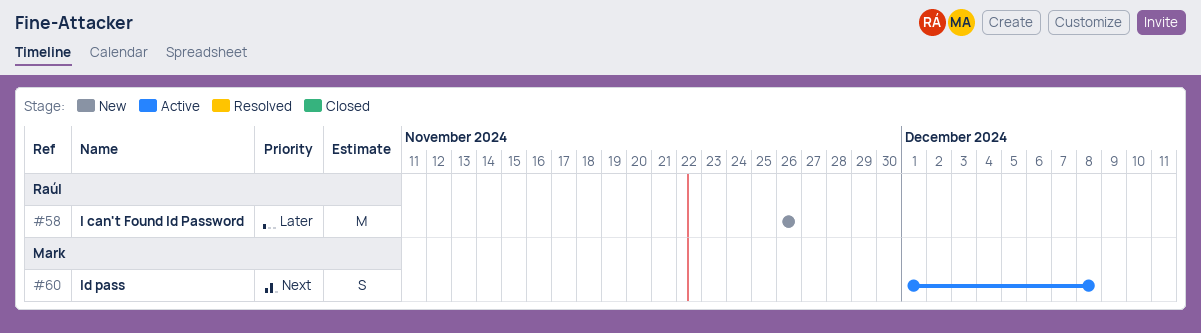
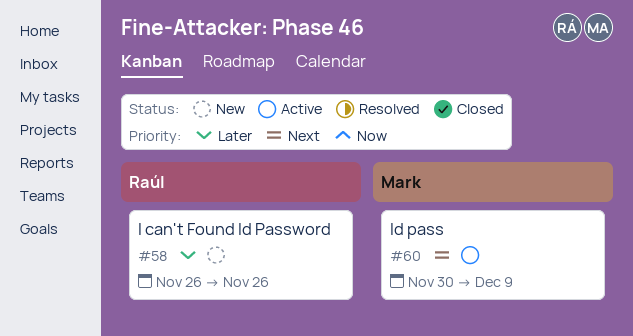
#60, start: Dec 1 -> Nov 30
#60, due: Dec 8 -> Dec 9

